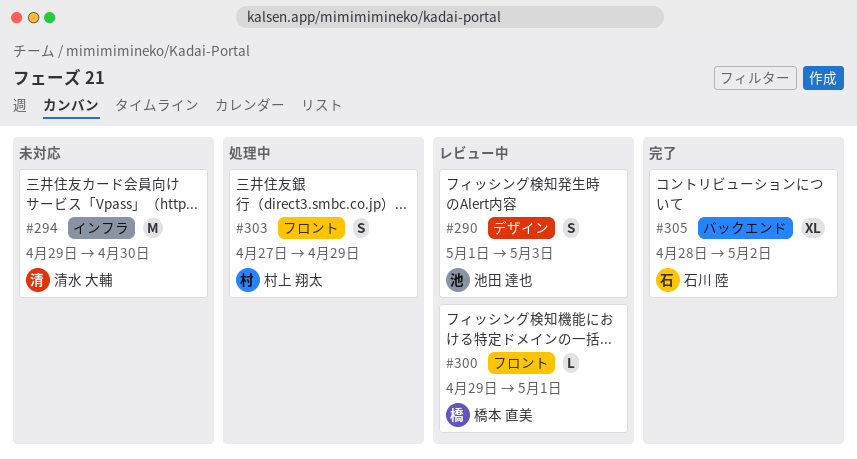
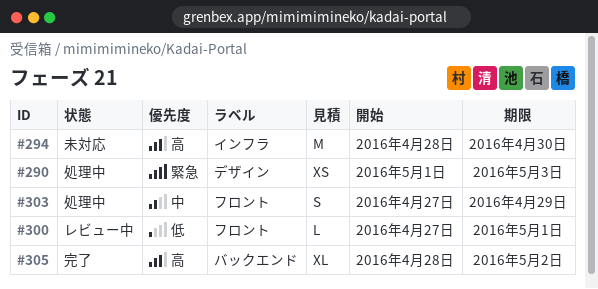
#290, status: レビュー中 -> 処理中
#290, estimate: S -> XS
#294, start: Apr 29 -> Apr 28
#300, start: Apr 29 -> Apr 27

